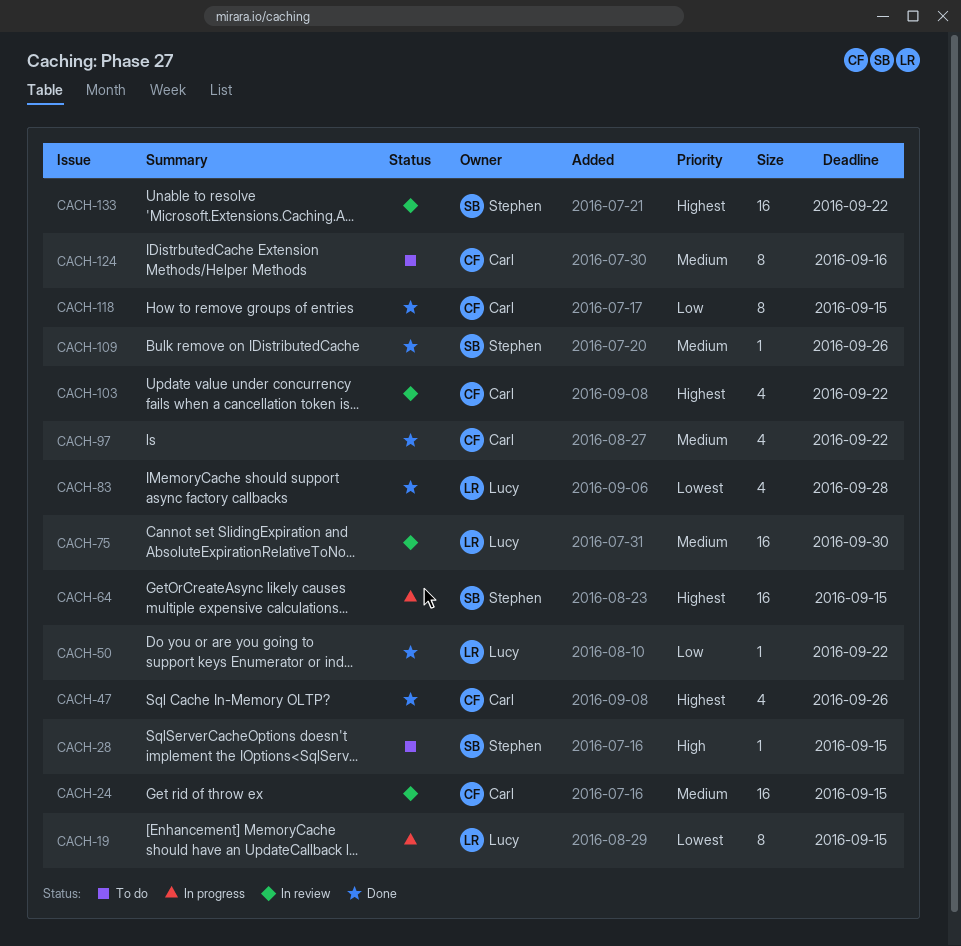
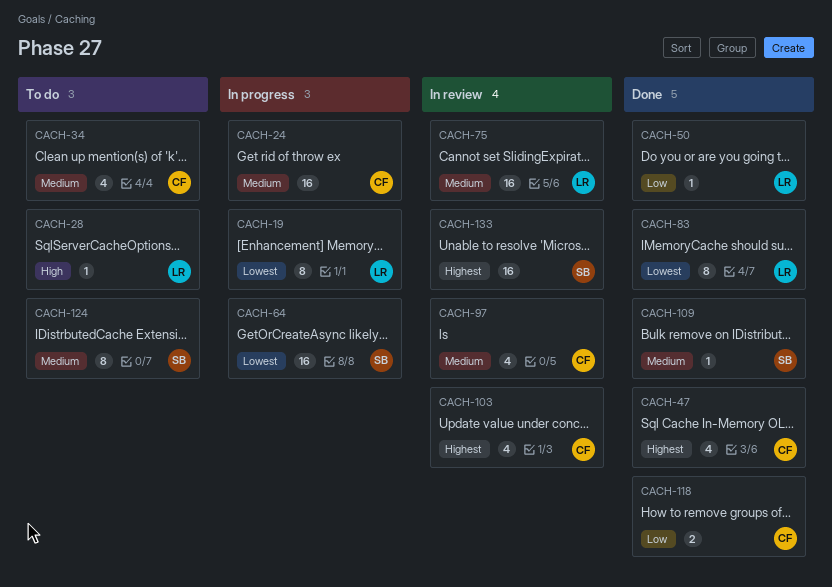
CACH-24, status: In review -> In progress
CACH-28, owner: Stephen -> Lucy
CACH-34: none -> present
CACH-64, priority: Highest -> Lowest
CACH-83, estimate: 4 -> 8
CACH-97, status: Done -> In review
CACH-118, estimate: 8 -> 2
CACH-124, owner: Carl -> Stephen

